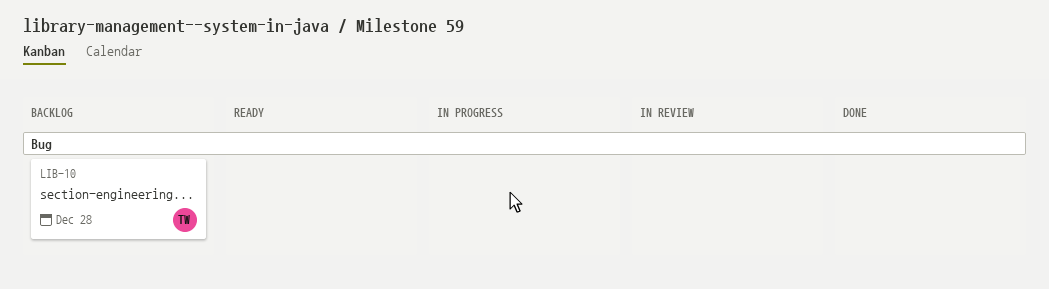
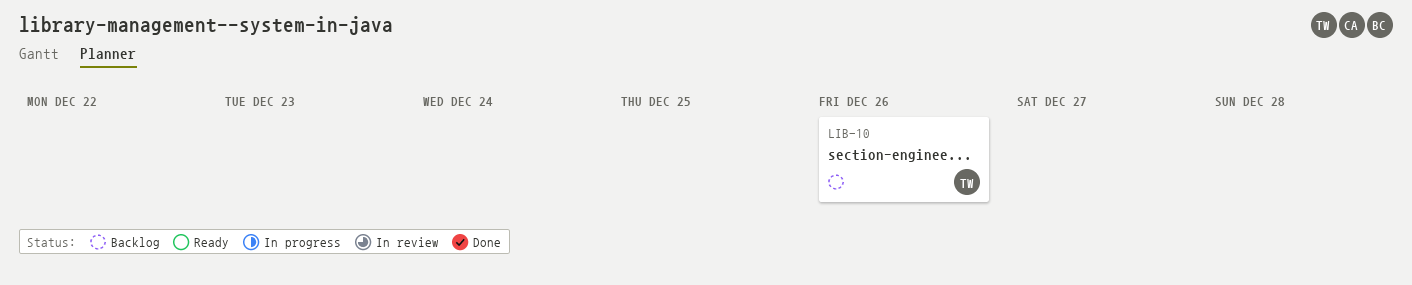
LIB-10, due: Dec 28 -> Dec 26

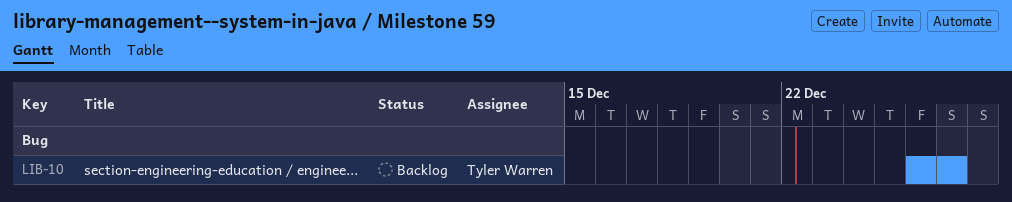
LIB-10, due: Dec 26 -> Dec 27

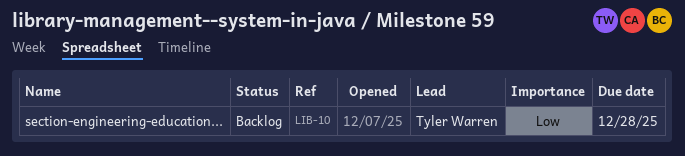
LIB-10, due: Dec 27 -> Dec 28

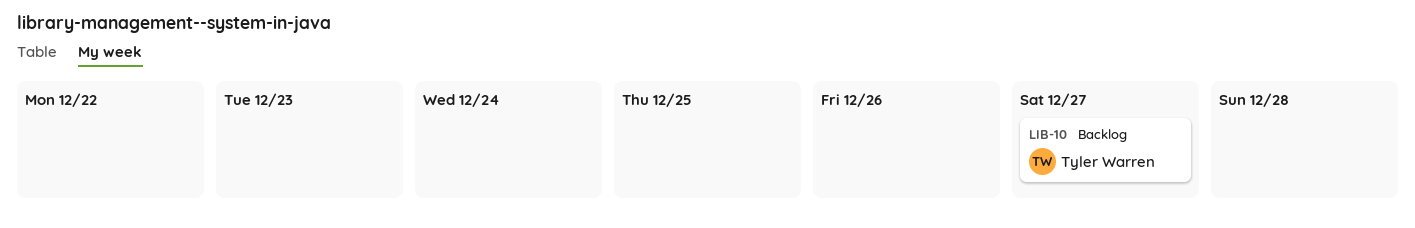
LIB-10, due: Dec 28 -> Dec 27

